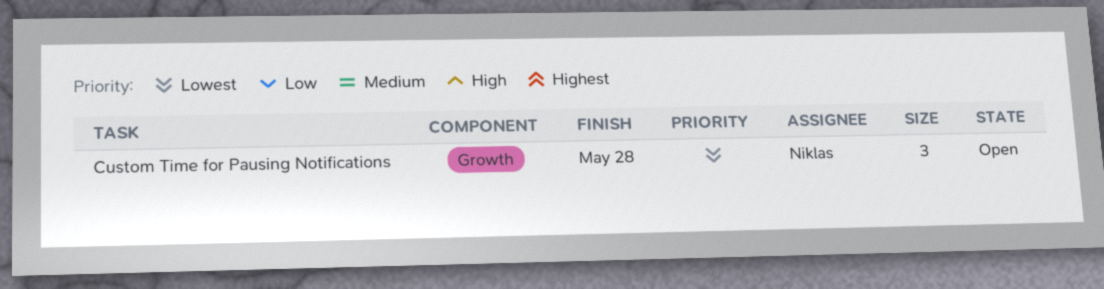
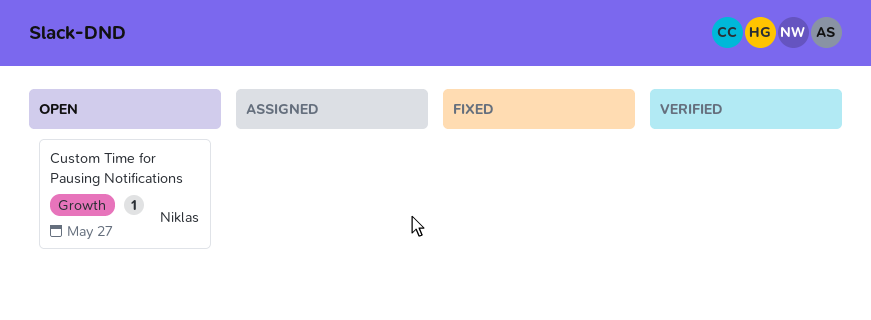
Custom Time for Pausing Notifications, estimate: 3 -> 1
Custom Time for Pausing Notifications, due: May 28 -> May 27

